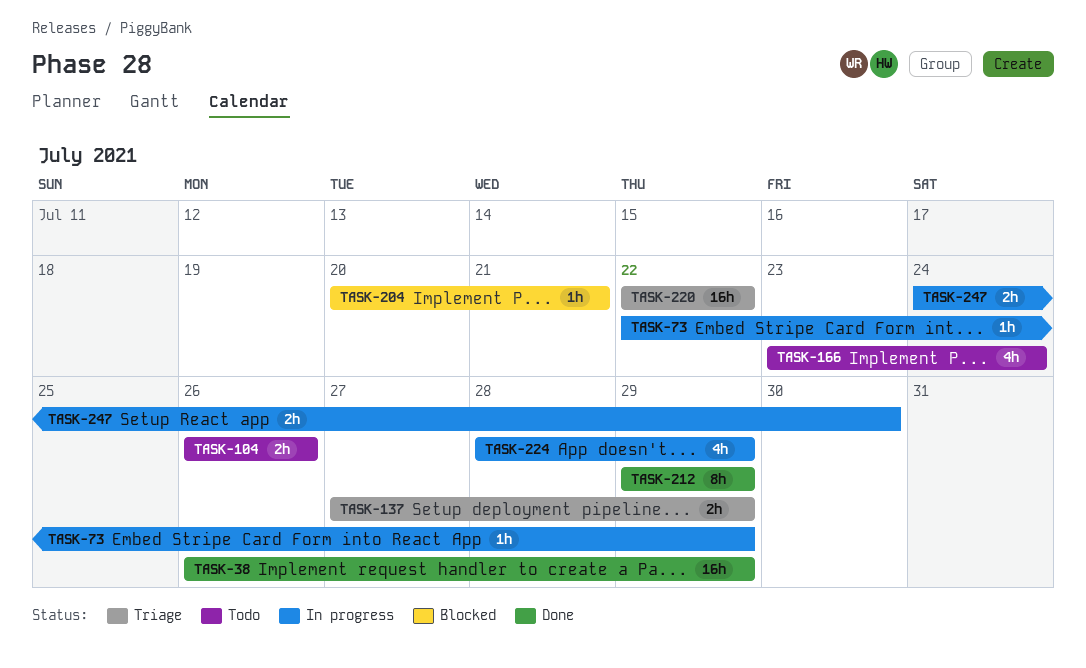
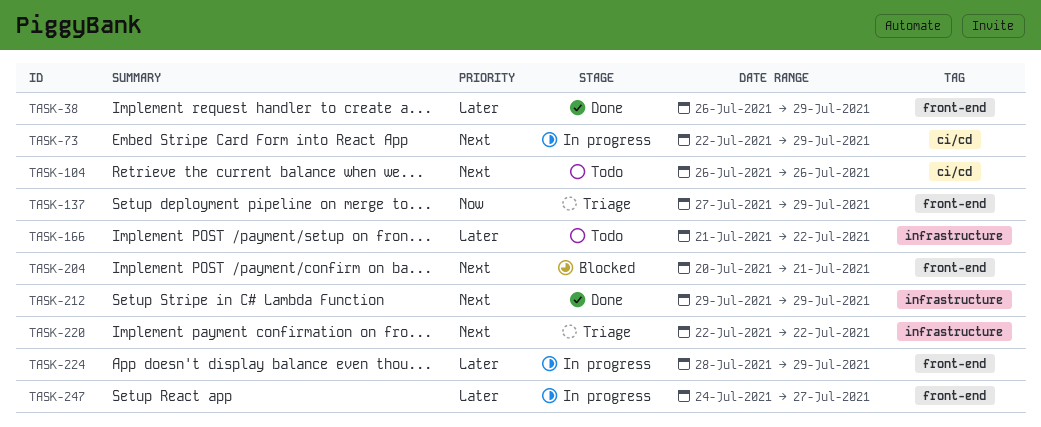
TASK-166, start: Jul 23 -> Jul 21
TASK-166, due: Jul 24 -> Jul 22
TASK-247, due: Jul 30 -> Jul 27

